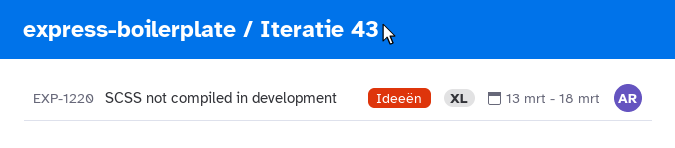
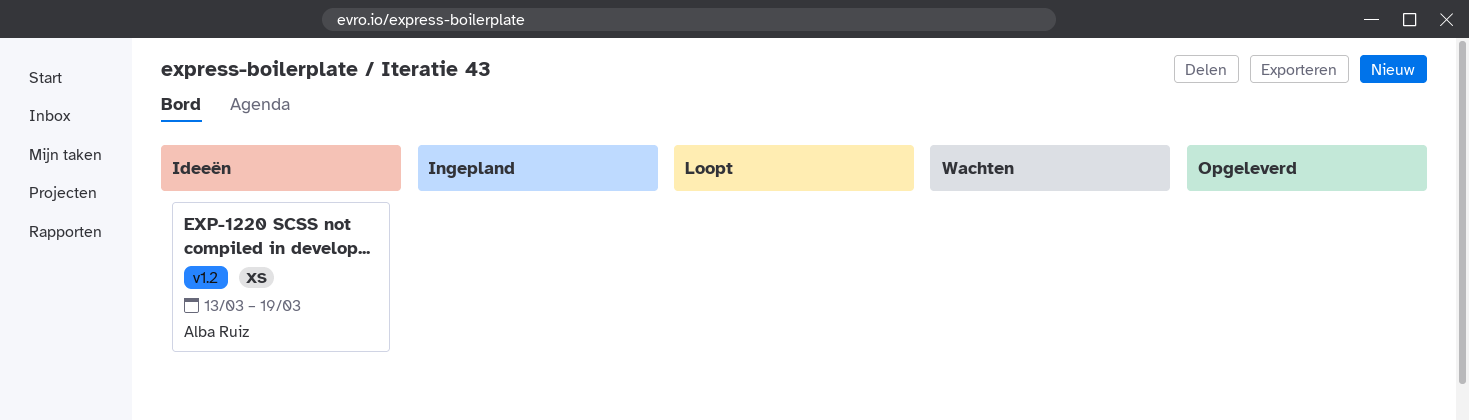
EXP-1220, estimate: XL -> XS
EXP-1220, due: Mar 18 -> Mar 19

